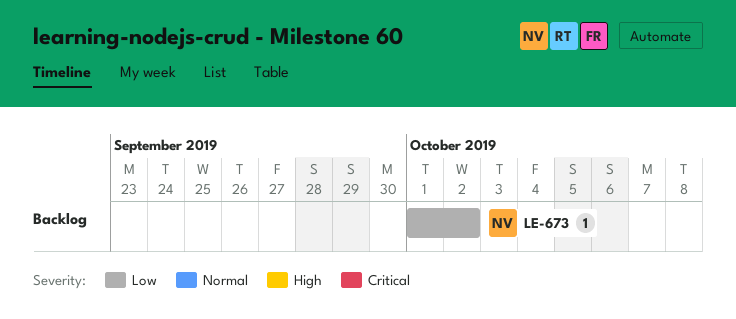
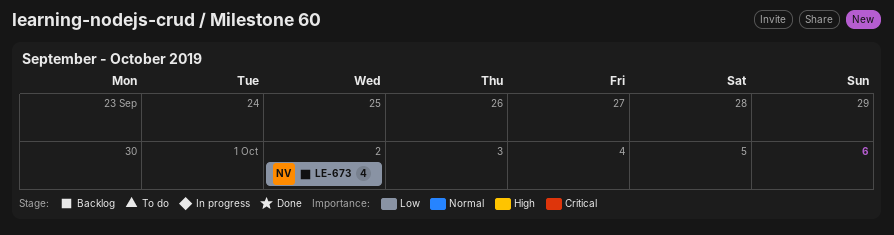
LE-673, estimate: 1 -> 4
LE-673, start: Oct 1 -> Oct 2

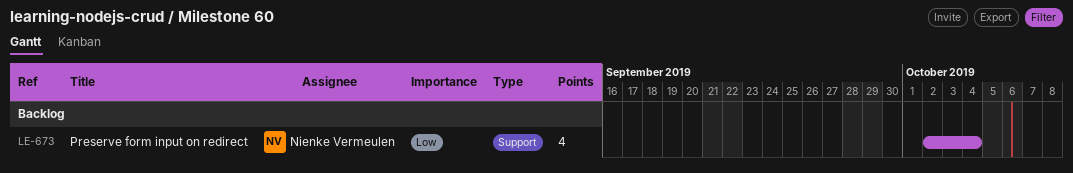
LE-673, due: Oct 2 -> Oct 4

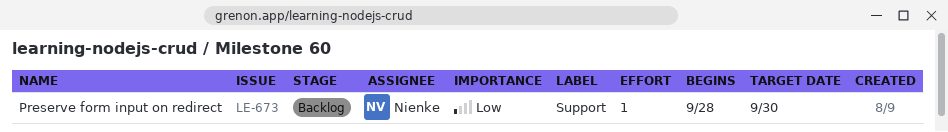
LE-673, estimate: 4 -> 1
LE-673, start: Oct 2 -> Sep 28
LE-673, due: Oct 4 -> Sep 30

